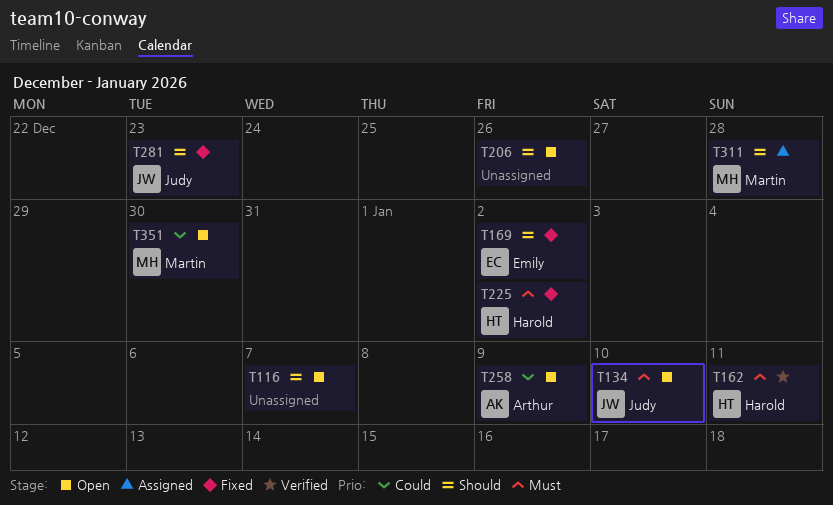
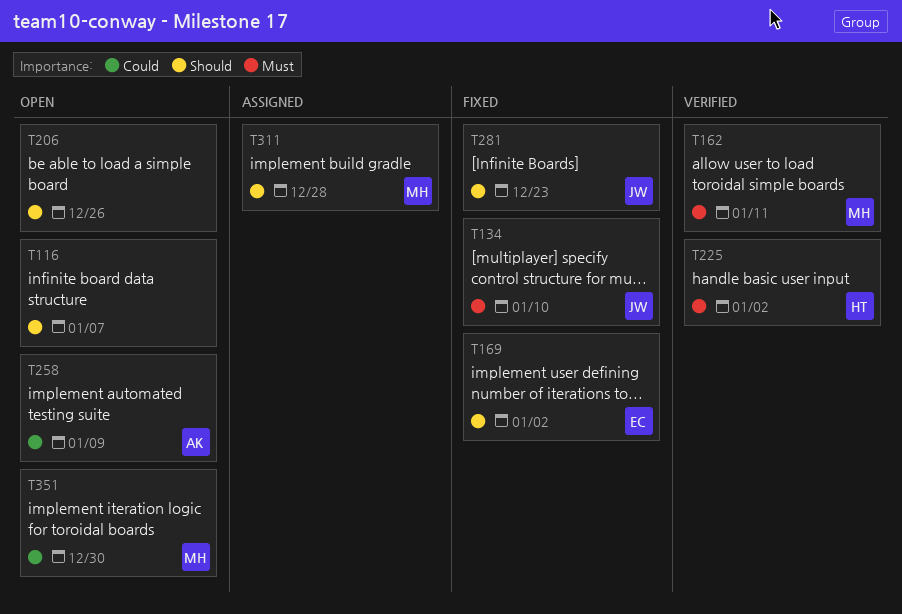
T134, status: Open -> Fixed
T162, owner: Harold -> Martin
T225, status: Fixed -> Verified

